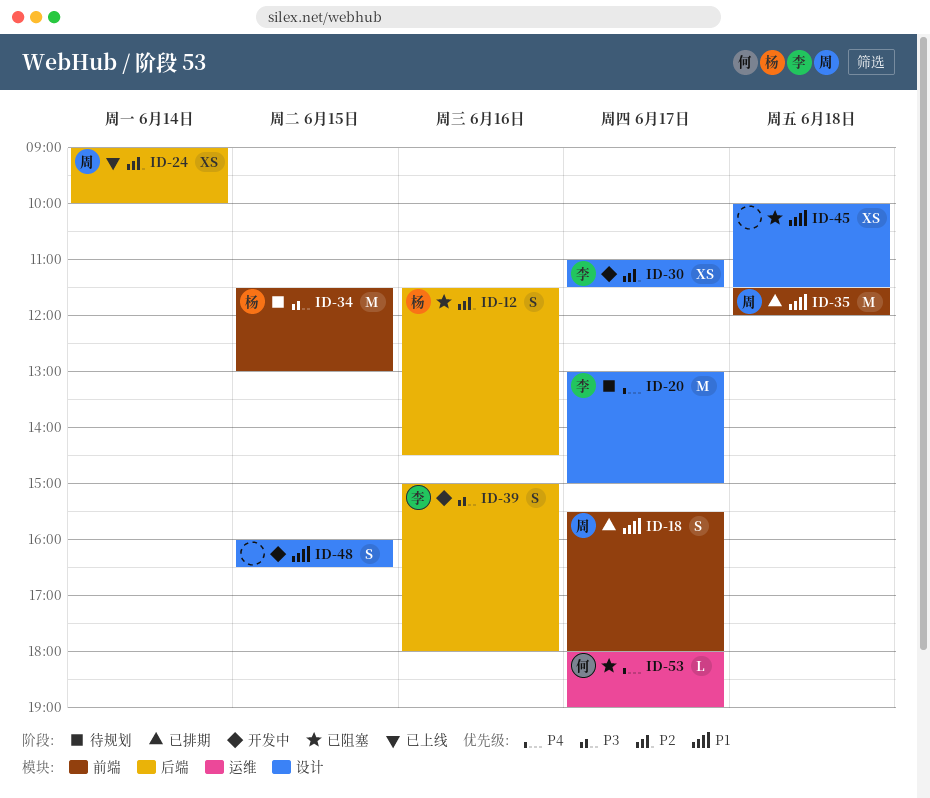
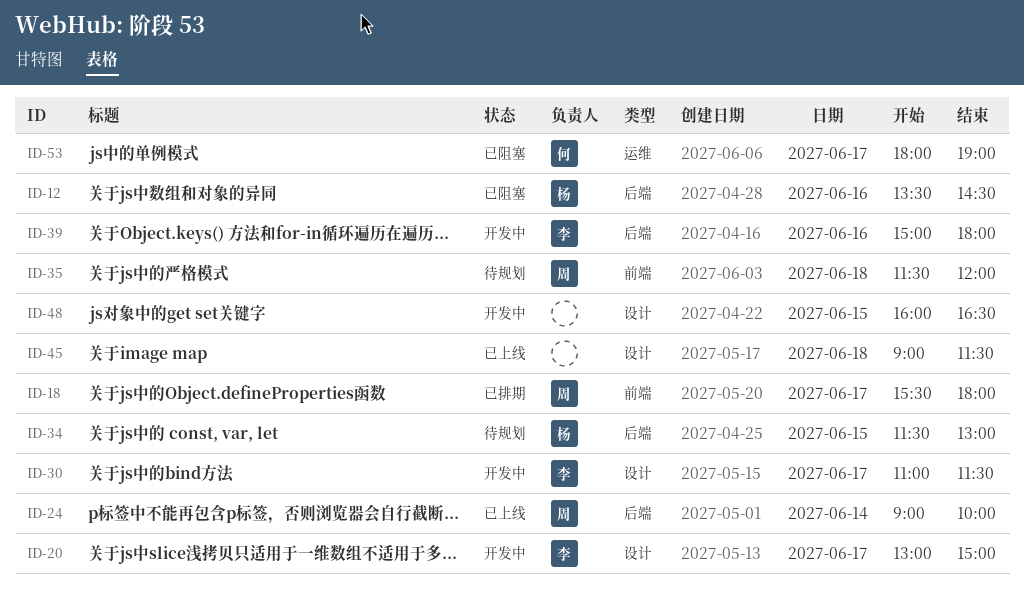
ID-12, begins: 11:30 -> 13:30
ID-20, status: 待规划 -> 开发中
ID-34, label: 前端 -> 后端
ID-35, status: 已排期 -> 待规划
ID-45, status: 已阻塞 -> 已上线
ID-45, begins: 10:00 -> 09:00

